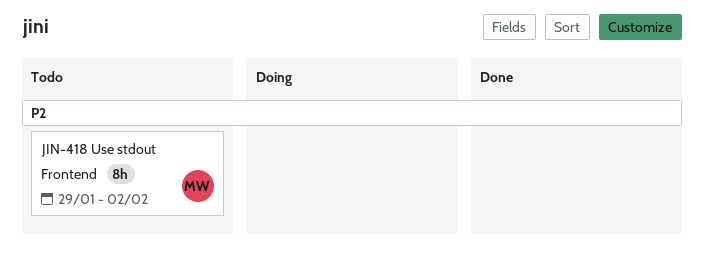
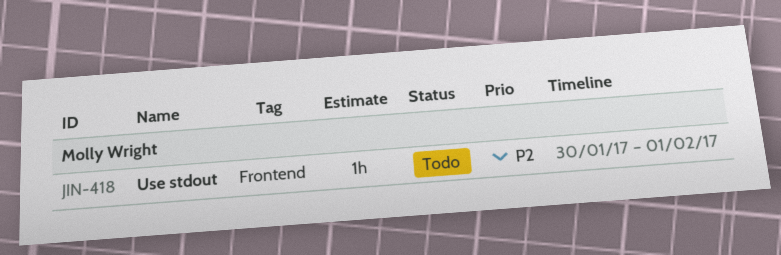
JIN-418, estimate: 8h -> 1h
JIN-418, start: Jan 29 -> Jan 30
JIN-418, due: Feb 2 -> Feb 1

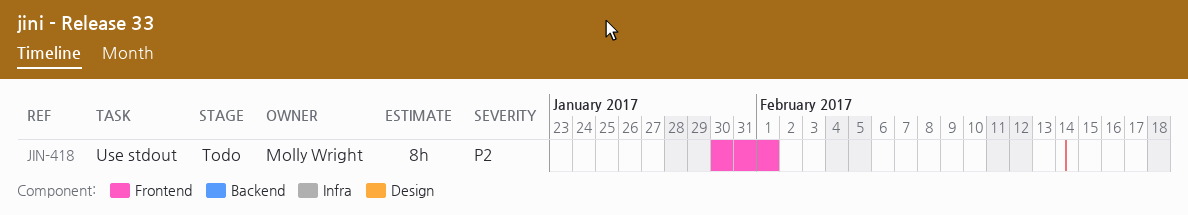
JIN-418, estimate: 1h -> 8h

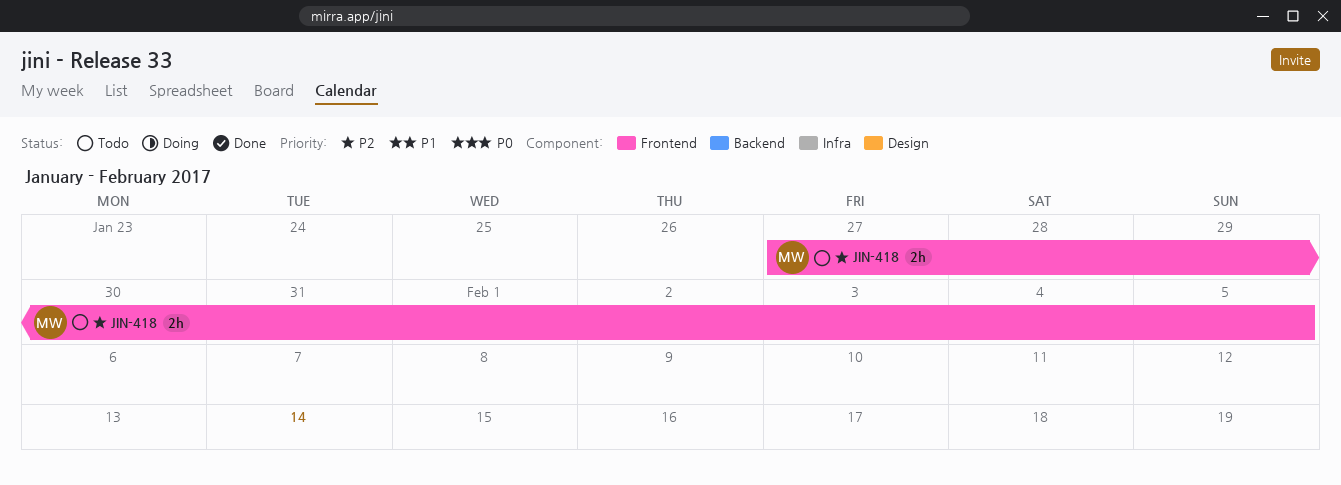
JIN-418, estimate: 8h -> 2h
JIN-418, start: Jan 30 -> Jan 27
JIN-418, due: Feb 1 -> Feb 5

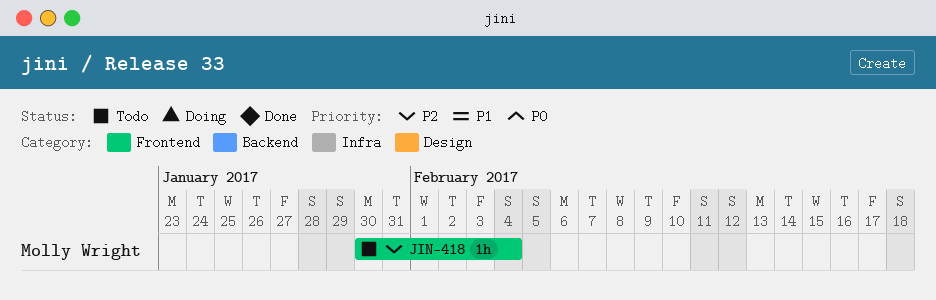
JIN-418, estimate: 2h -> 1h
JIN-418, start: Jan 27 -> Jan 30
JIN-418, due: Feb 5 -> Feb 4

